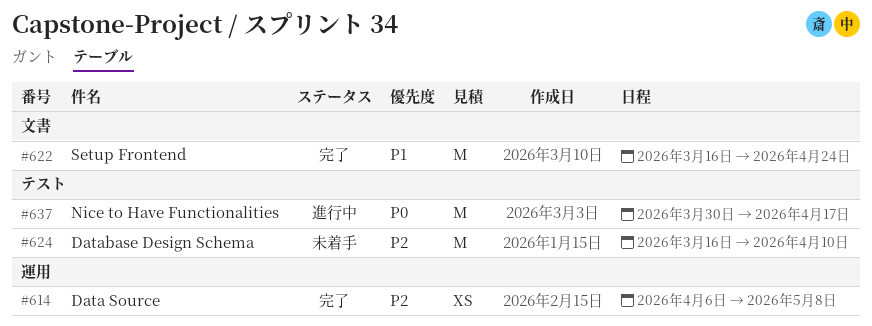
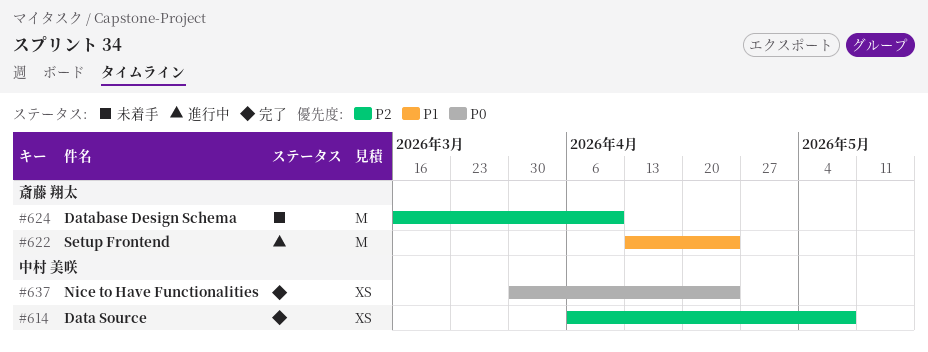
#622, status: 完了 -> 進行中
#622, start: Mar 16 -> Apr 13
#637, status: 進行中 -> 完了
#637, estimate: M -> XS
#637, due: Apr 17 -> Apr 24

